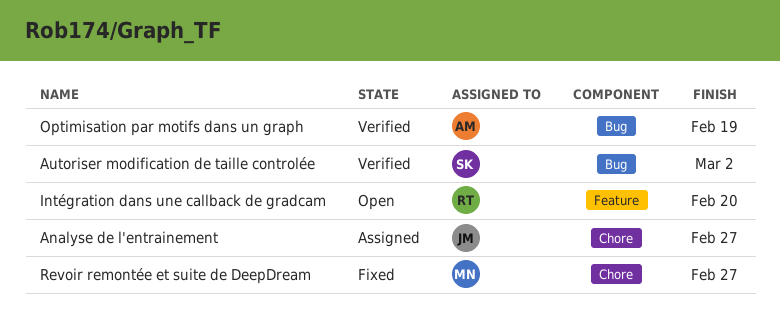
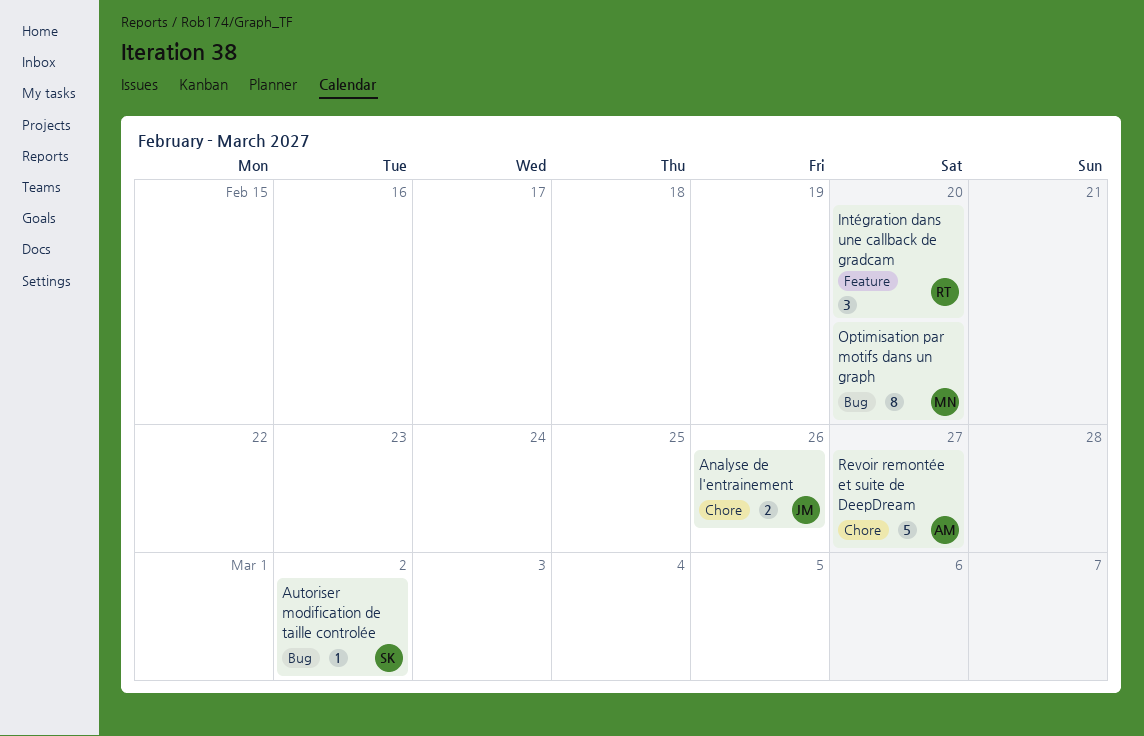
Analyse de l'entrainement, due: Feb 27 -> Feb 26
Optimisation par motifs dans un graph, owner: AM -> MN
Optimisation par motifs dans un graph, due: Feb 19 -> Feb 20
Revoir remontée et suite de DeepDream, owner: MN -> AM

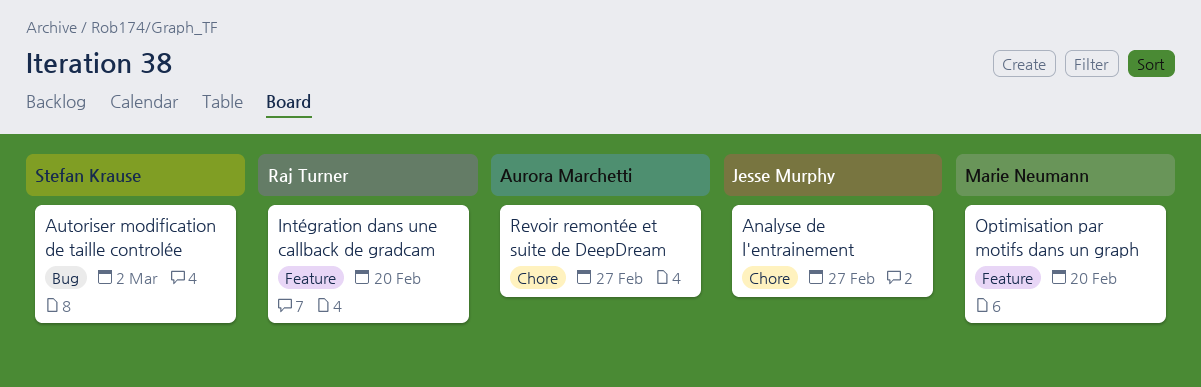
Analyse de l'entrainement, due: Feb 26 -> Feb 27
Optimisation par motifs dans un graph, label: Bug -> Feature

